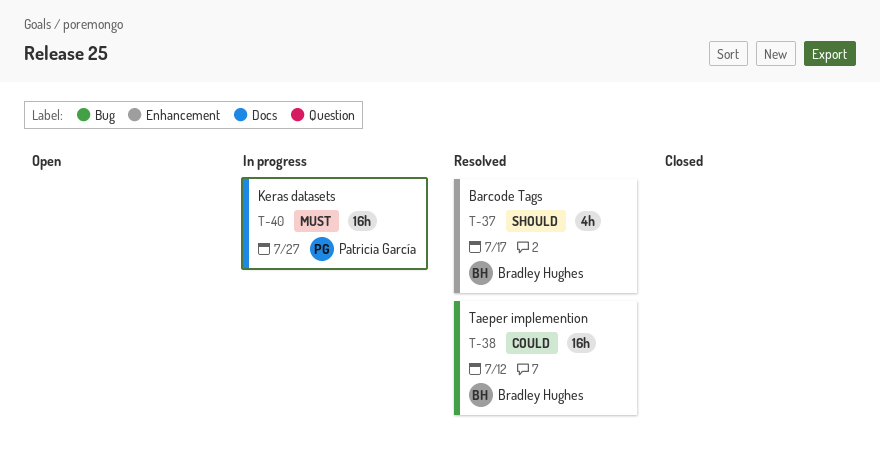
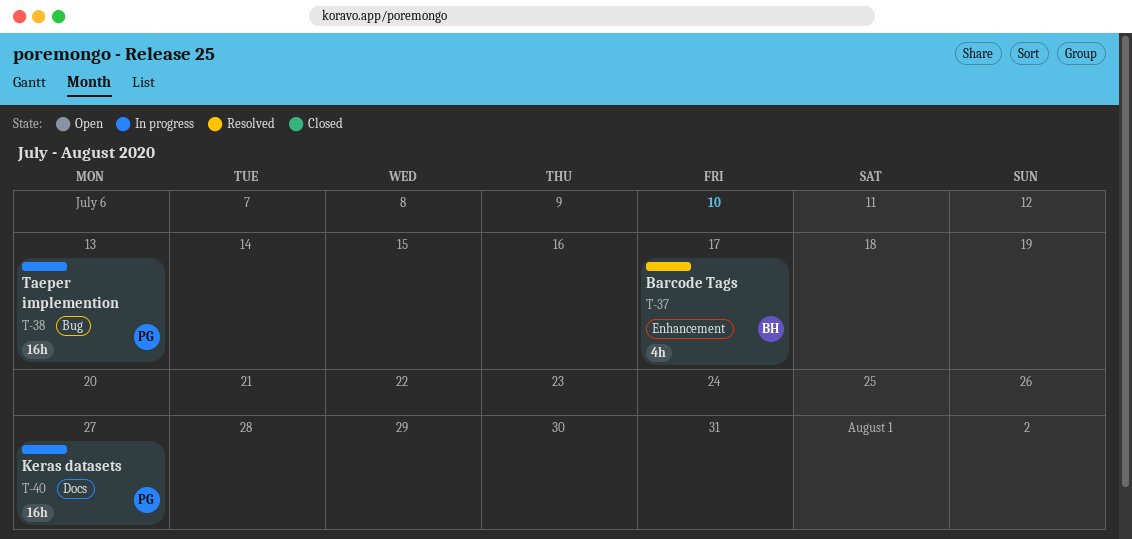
T-38, status: Resolved -> In progress
T-38, owner: Bradley Hughes -> Patricia García
T-38, due: Jul 12 -> Jul 13

